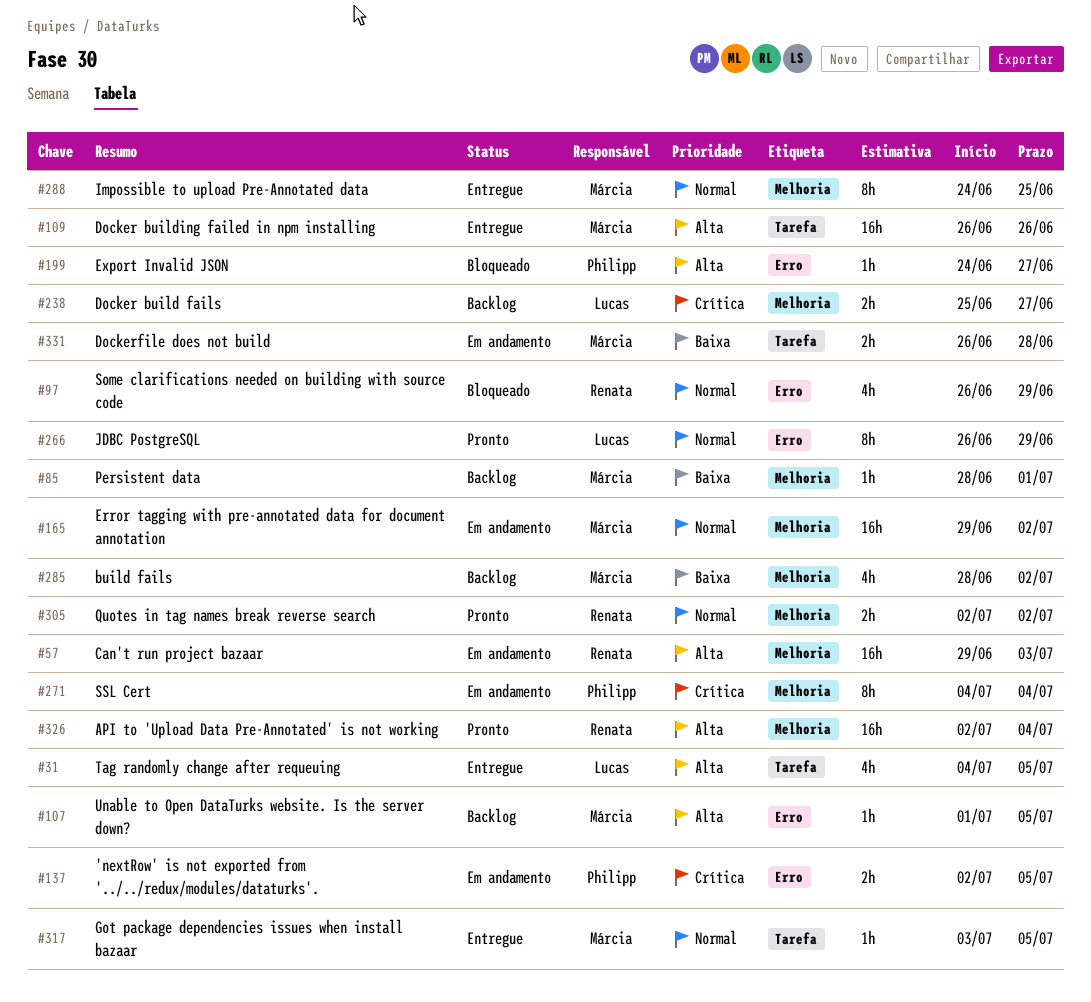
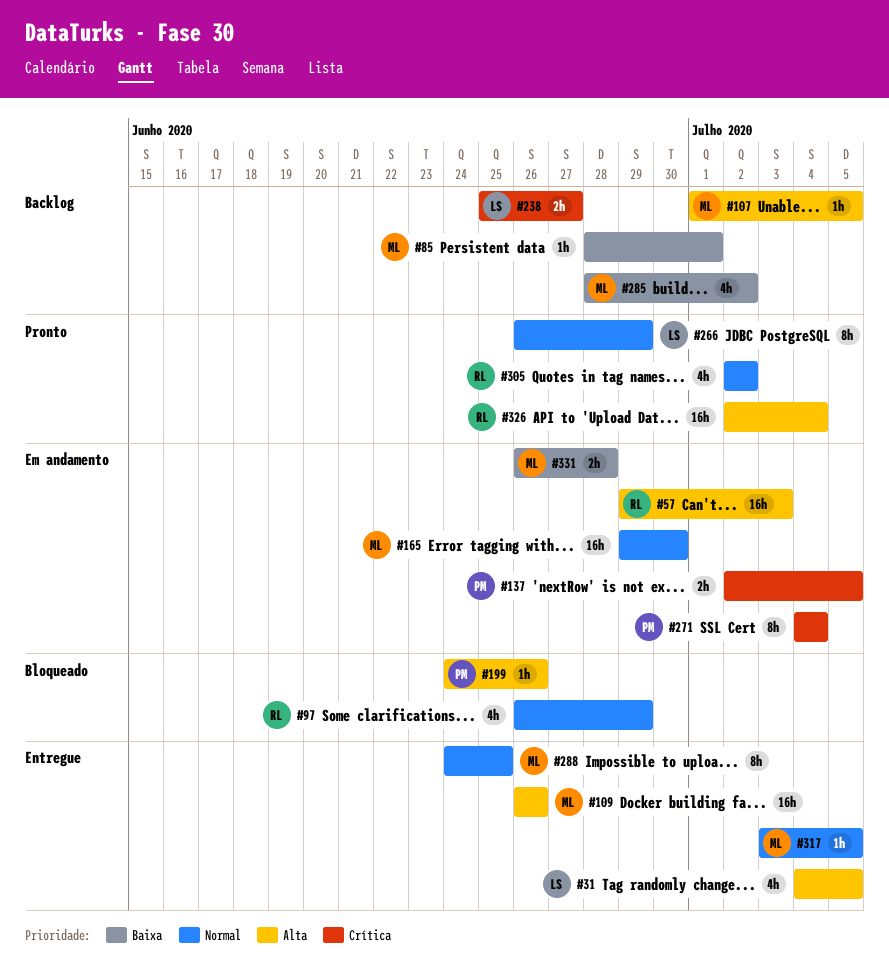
#165, due: Jul 2 -> Jun 30
#199, due: Jun 27 -> Jun 26
#305, estimate: 2h -> 4h

